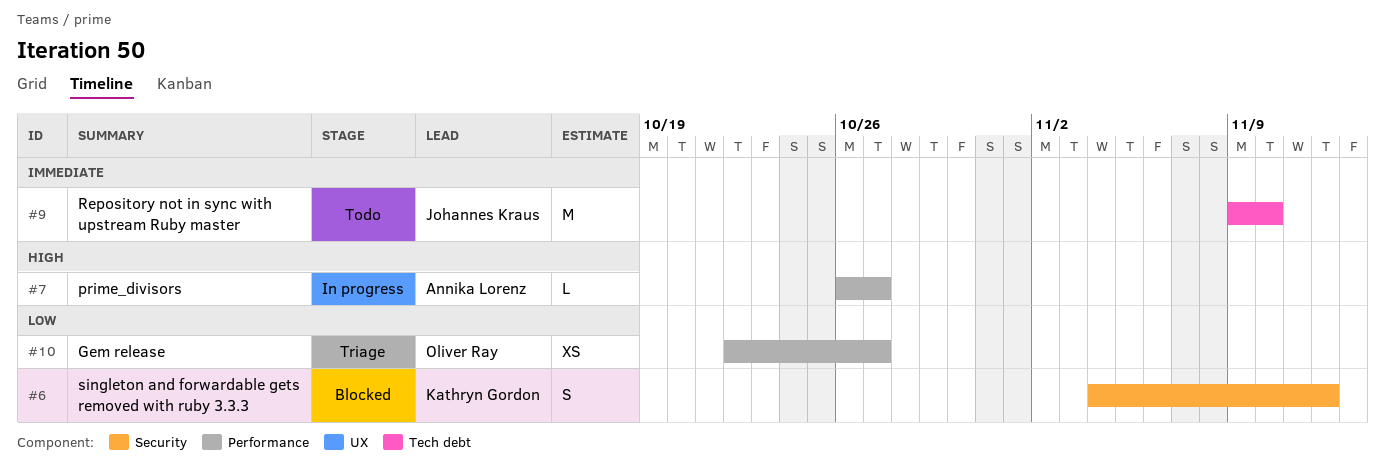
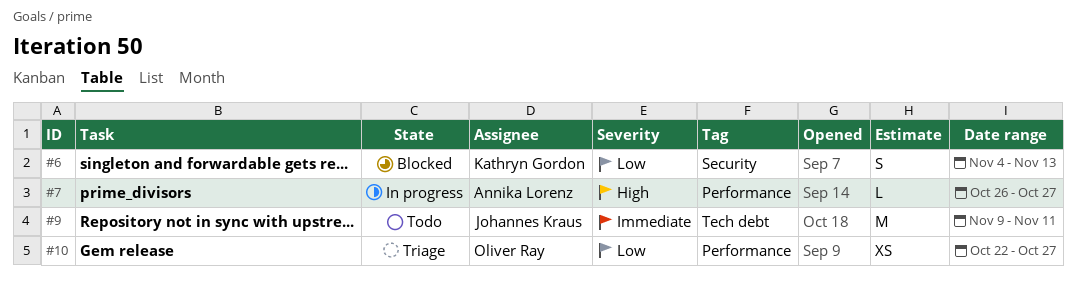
#6, due: Nov 12 -> Nov 13
#9, due: Nov 10 -> Nov 11

